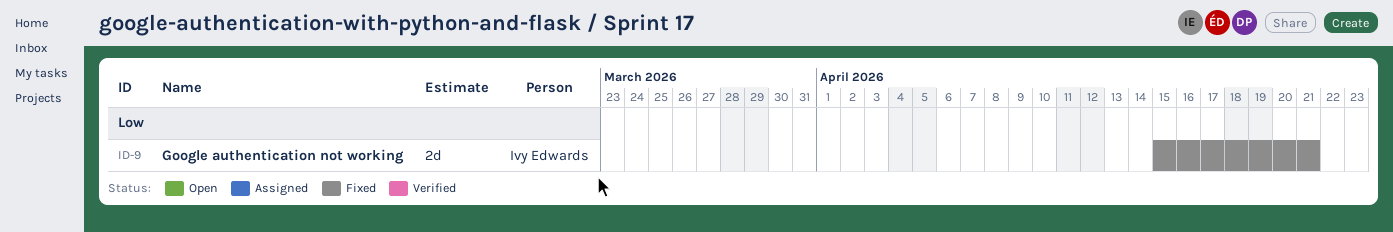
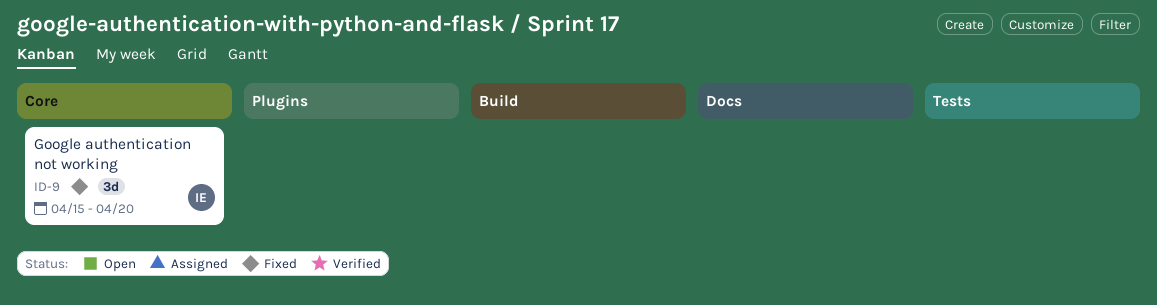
ID-9, estimate: 2d -> 3d
ID-9, due: Apr 21 -> Apr 20

